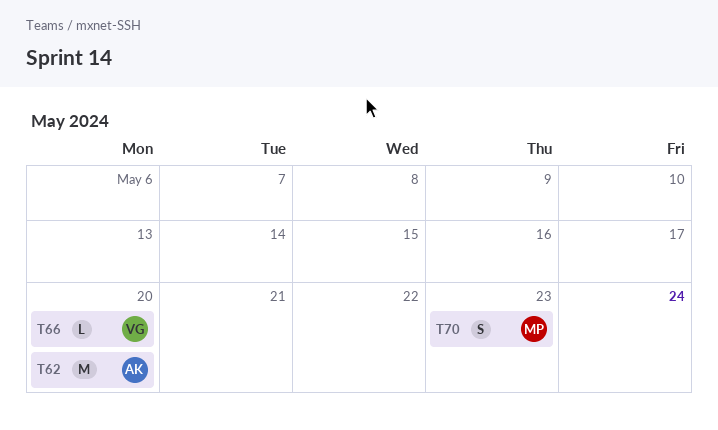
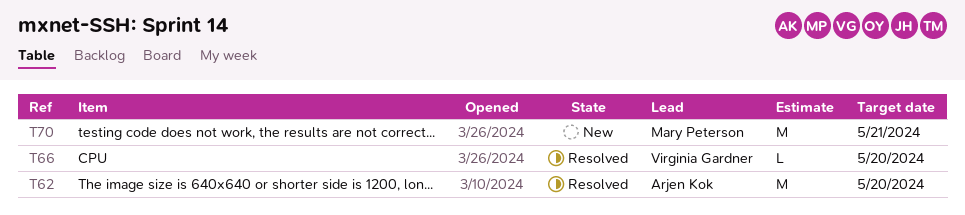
T70, estimate: S -> M
T70, due: May 23 -> May 21

